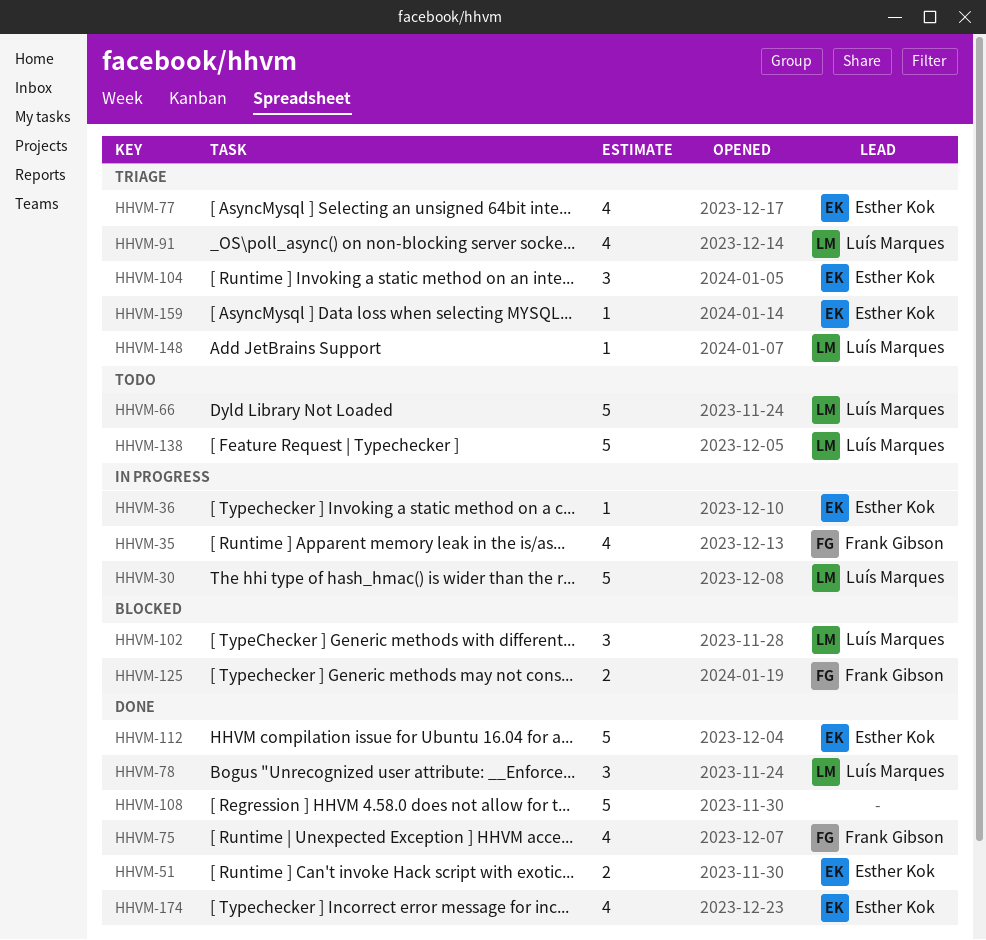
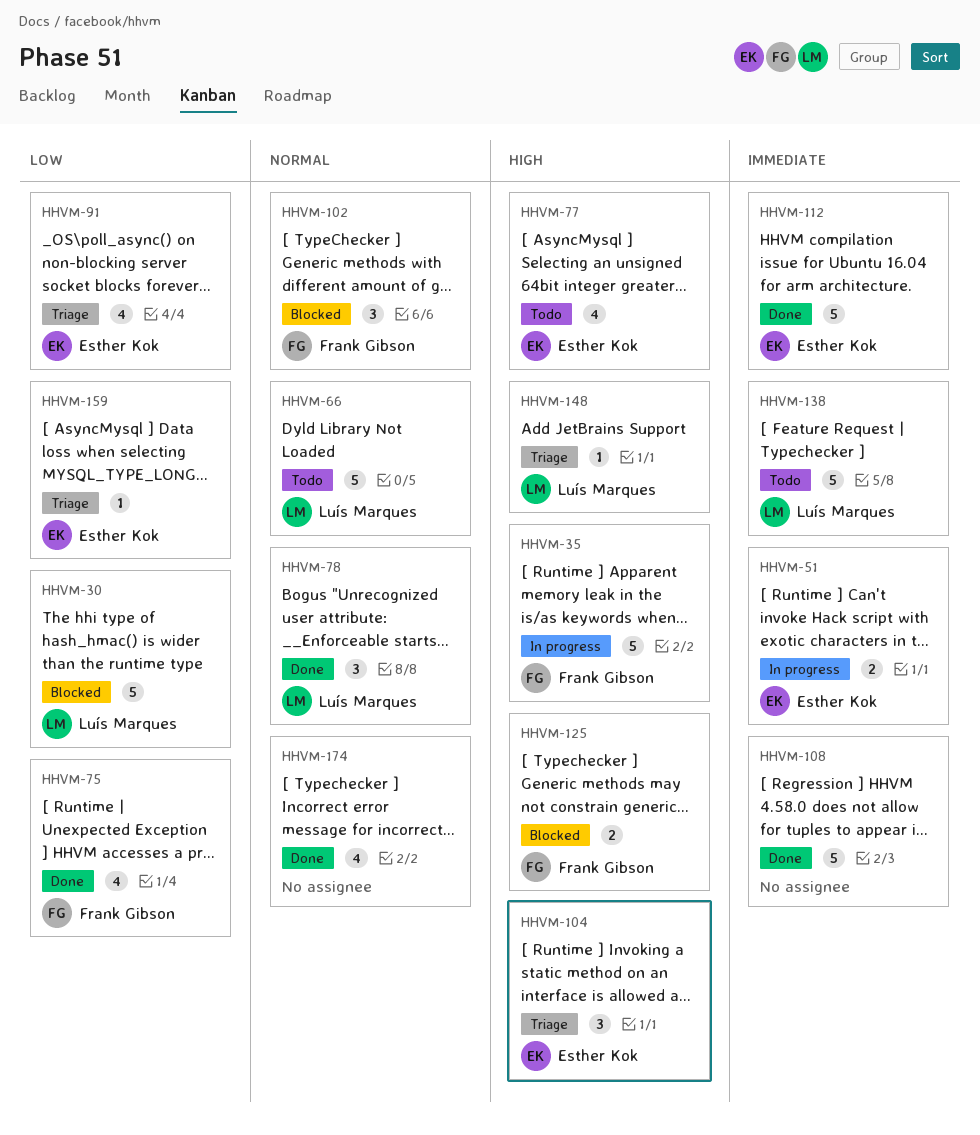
HHVM-30, status: In progress -> Blocked
HHVM-35, estimate: 4 -> 5
HHVM-36: present -> none
HHVM-51, status: Done -> In progress
HHVM-77, status: Triage -> Todo
HHVM-91, owner: Luís Marques -> Esther Kok
HHVM-102, owner: Luís Marques -> Frank Gibson
HHVM-174, owner: Esther Kok -> none

